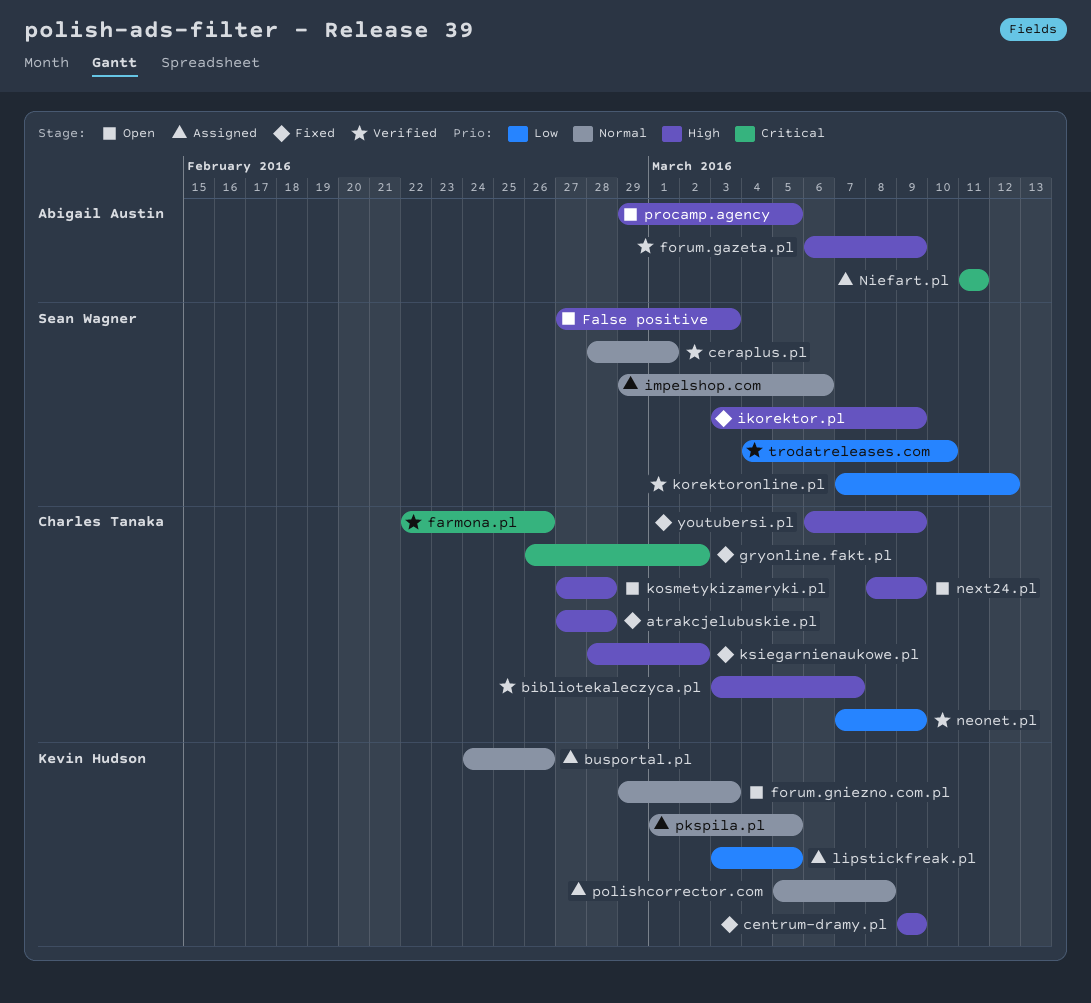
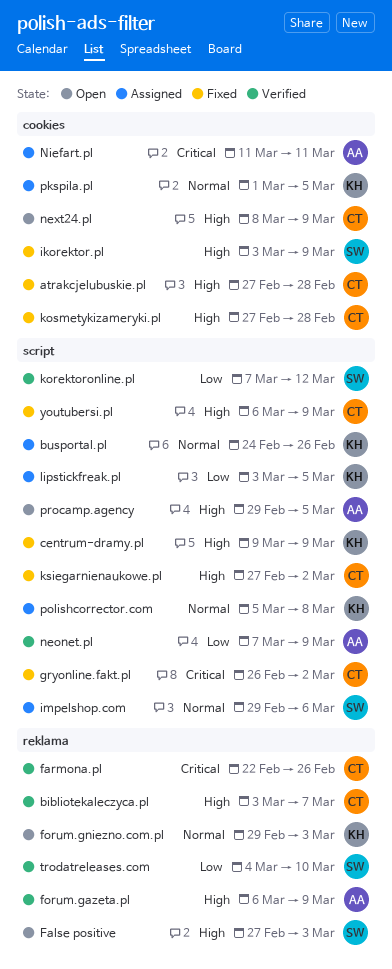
ceraplus.pl: present -> none
kosmetykizameryki.pl, status: Open -> Fixed
ksiegarnienaukowe.pl, start: Feb 28 -> Feb 27
neonet.pl, owner: Charles Tanaka -> Abigail Austin

